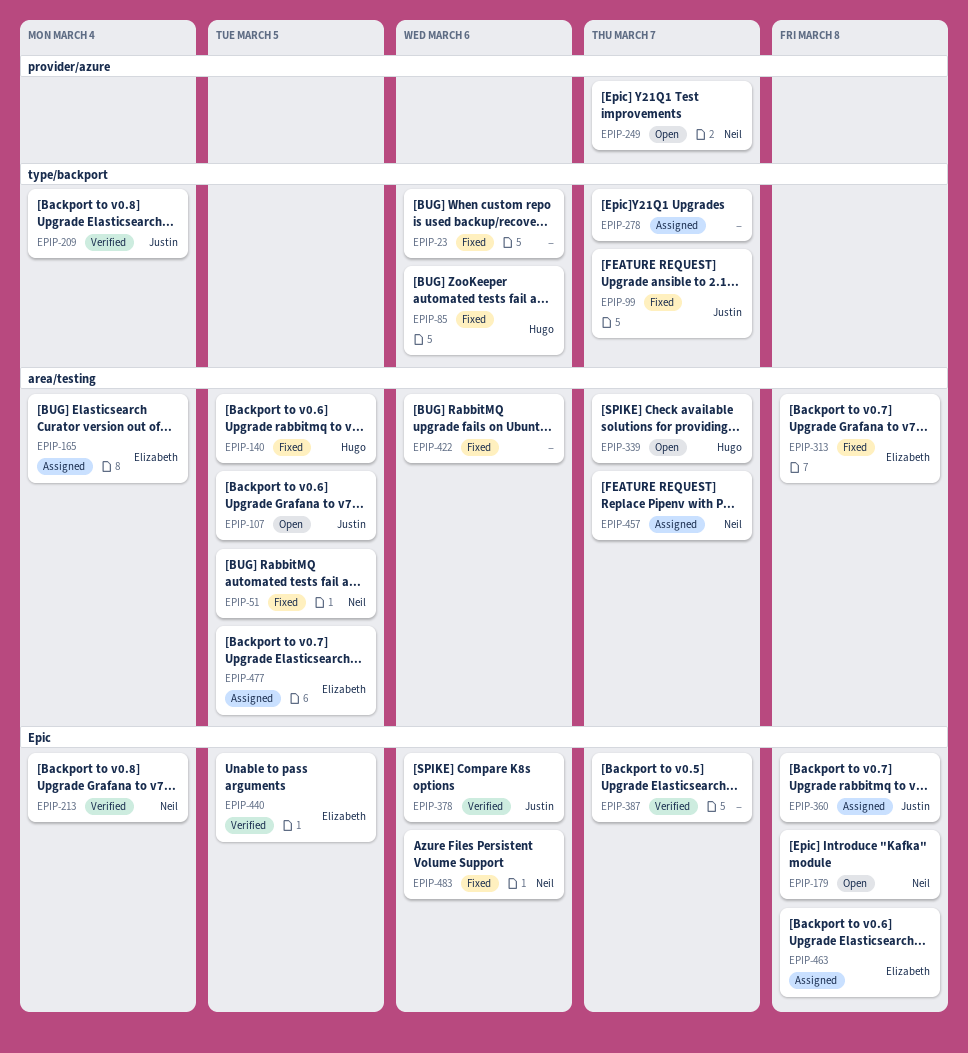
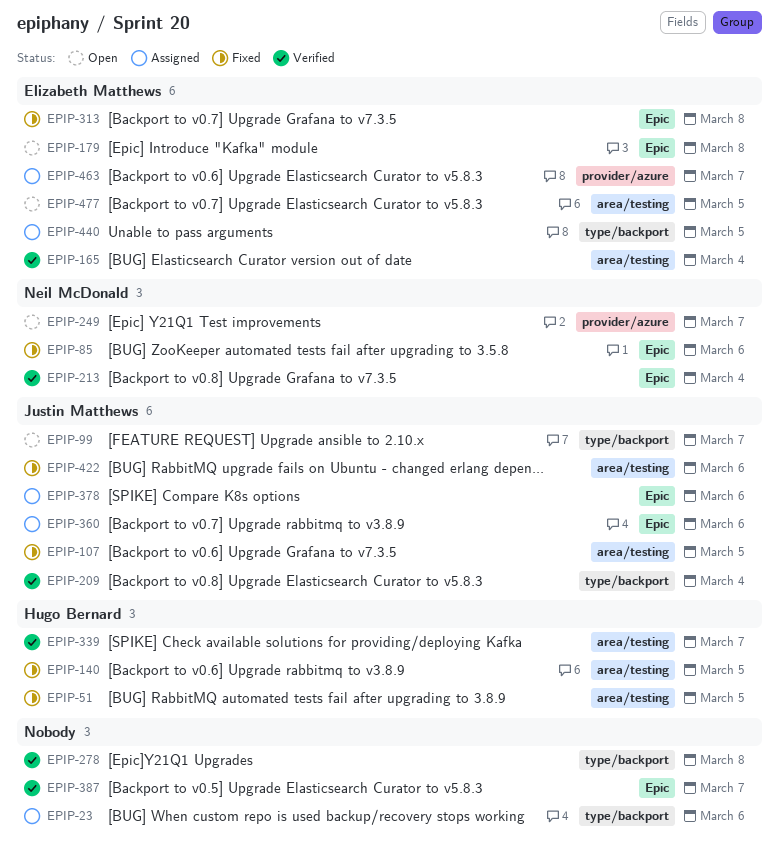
EPIP-23, status: Fixed -> Assigned
EPIP-51, owner: Neil McDonald -> Hugo Bernard
EPIP-85, owner: Hugo Bernard -> Neil McDonald
EPIP-85, label: type/backport -> Epic
EPIP-99, status: Fixed -> Open
EPIP-107, status: Open -> Fixed
EPIP-165, status: Assigned -> Verified
EPIP-179, owner: Neil McDonald -> Elizabeth Matthews
EPIP-278, status: Assigned -> Verified
EPIP-278, due: Mar 7 -> Mar 8
EPIP-313, label: area/testing -> Epic
EPIP-339, status: Open -> Verified
EPIP-360, due: Mar 8 -> Mar 6
EPIP-378, status: Verified -> Assigned
EPIP-422, owner: none -> Justin Matthews
EPIP-440, status: Verified -> Assigned
EPIP-440, label: Epic -> type/backport
EPIP-457: present -> none
EPIP-463, label: Epic -> provider/azure
EPIP-463, due: Mar 8 -> Mar 7
EPIP-477, status: Assigned -> Open
EPIP-483: present -> none

